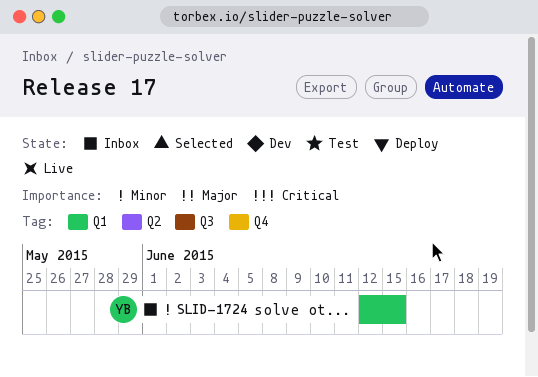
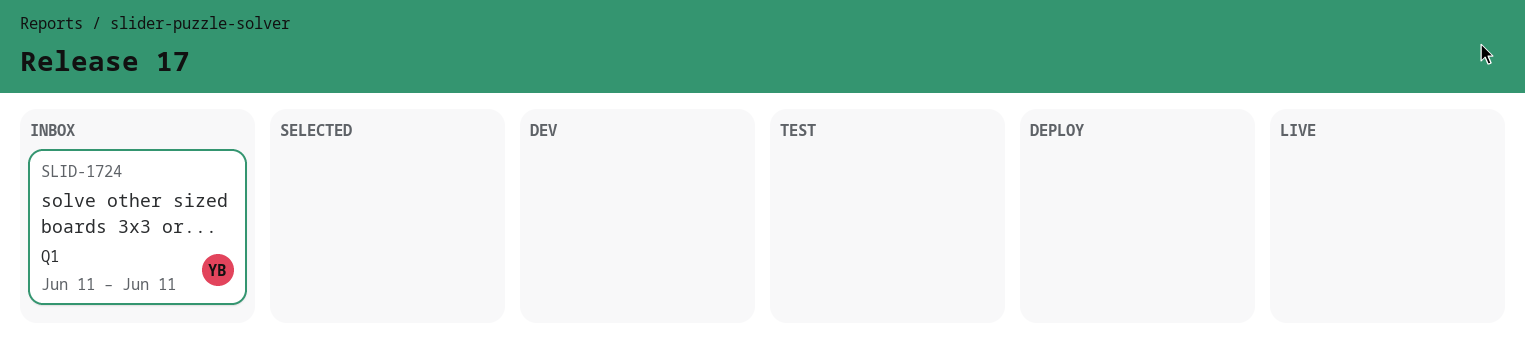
SLID-1724, start: Jun 12 -> Jun 11
SLID-1724, due: Jun 15 -> Jun 11

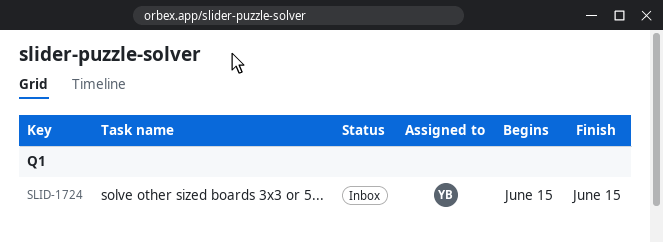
SLID-1724, start: Jun 11 -> Jun 15
SLID-1724, due: Jun 11 -> Jun 15

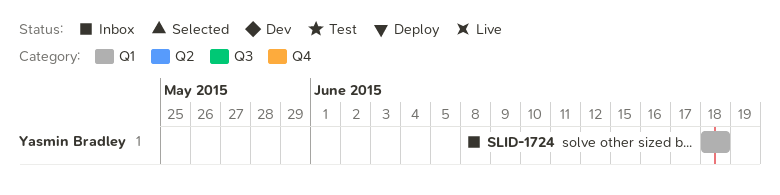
SLID-1724, start: Jun 15 -> Jun 18
SLID-1724, due: Jun 15 -> Jun 18

